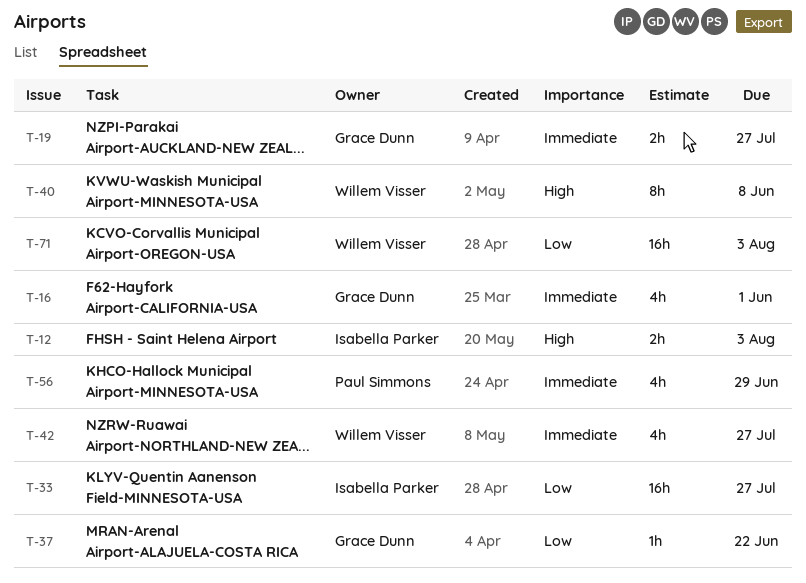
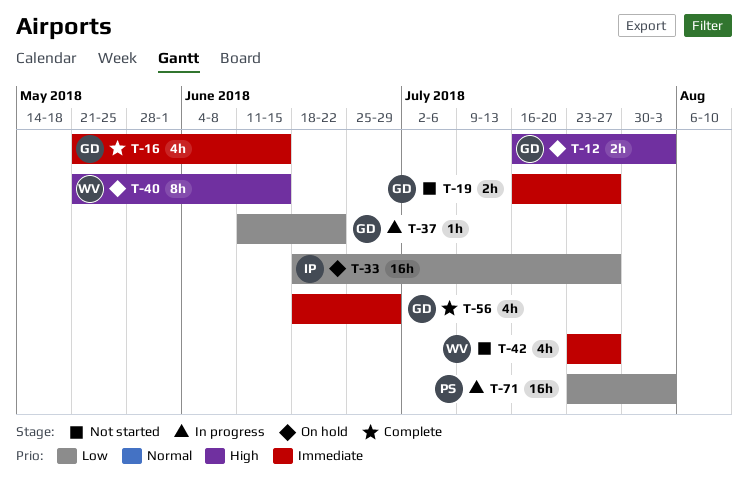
T-12, owner: Isabella Parker -> Grace Dunn
T-16, due: Jun 1 -> Jun 15
T-40, due: Jun 8 -> Jun 15
T-56, owner: Paul Simmons -> Grace Dunn
T-71, owner: Willem Visser -> Paul Simmons

